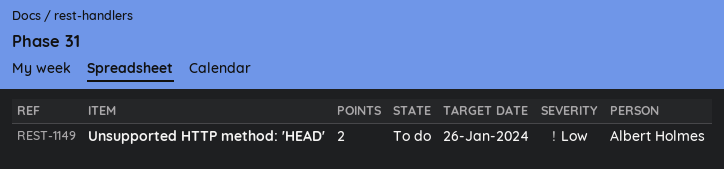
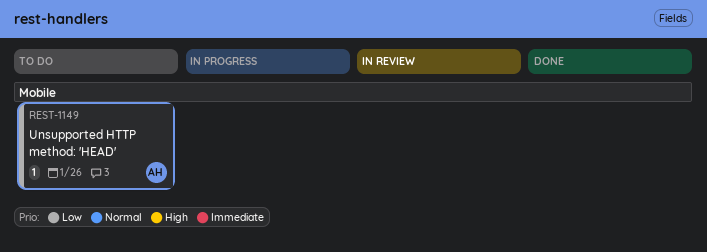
REST-1149, estimate: 2 -> 1

